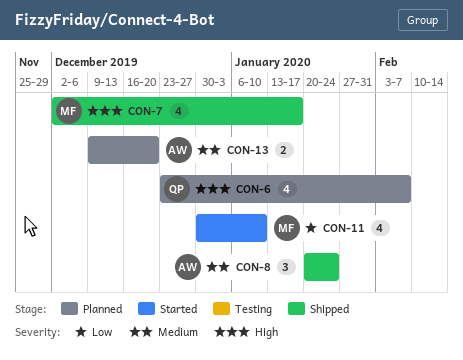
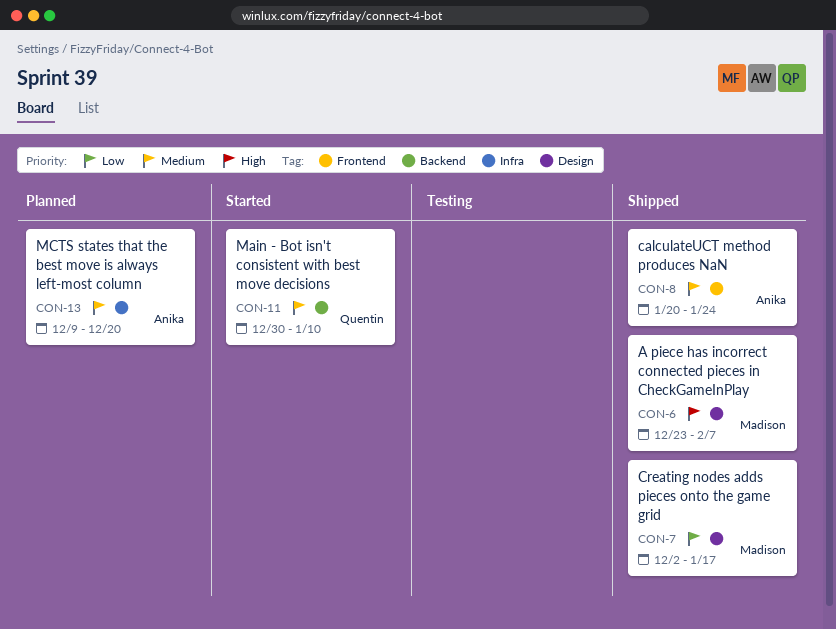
CON-6, status: Planned -> Shipped
CON-6, owner: Quentin -> Madison
CON-7, priority: High -> Low
CON-11, owner: Madison -> Quentin
CON-11, priority: Low -> Medium

